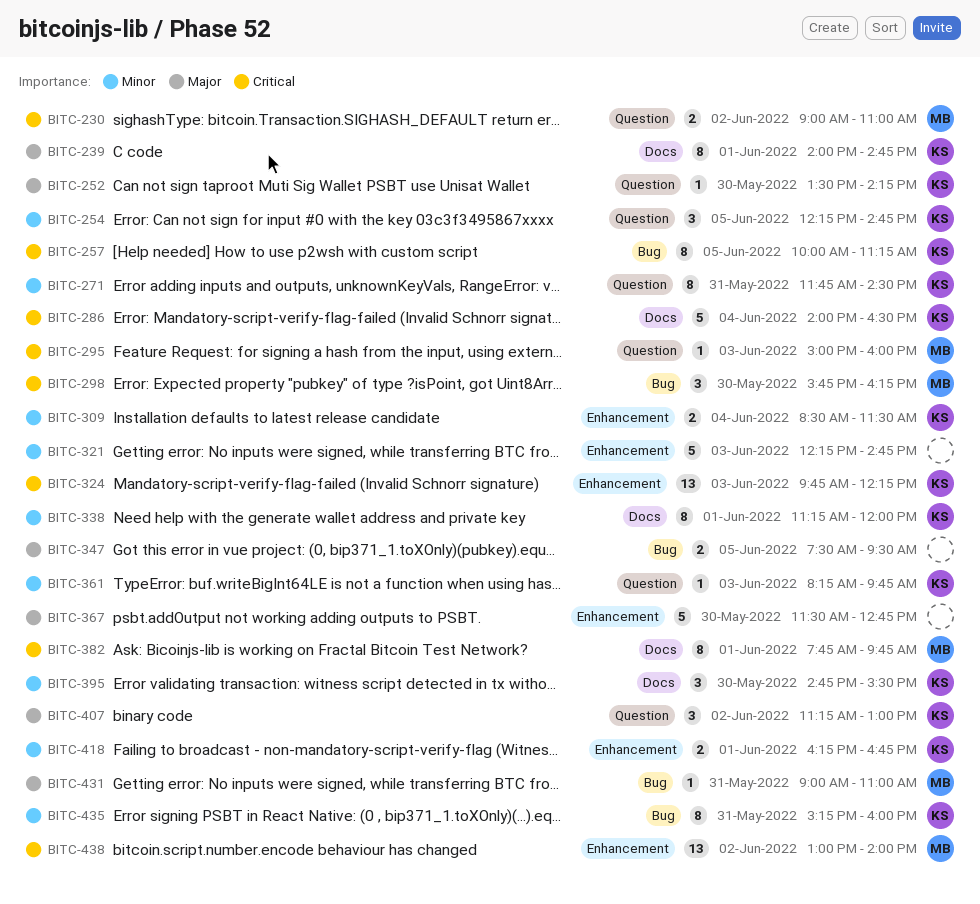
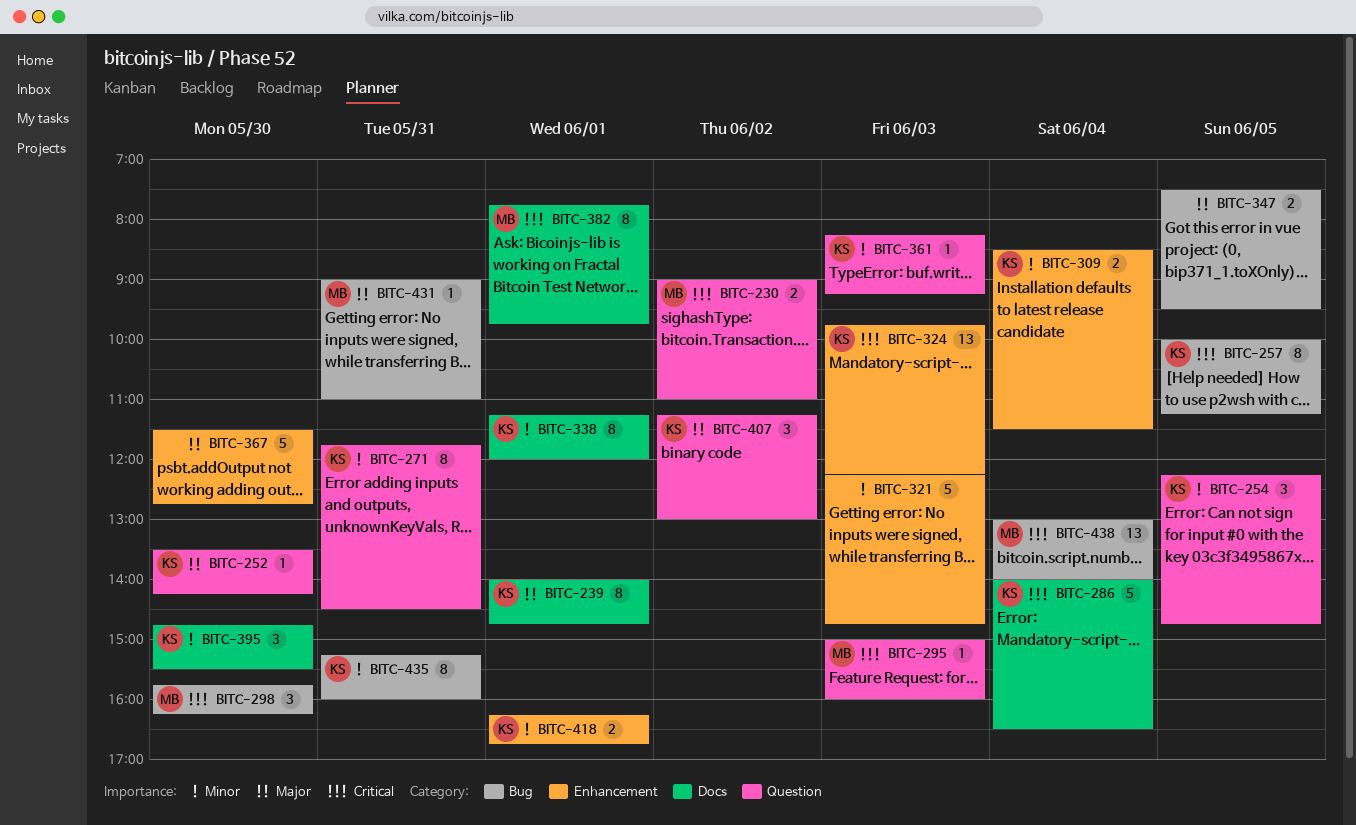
BITC-361, ends: 09:45 -> 09:15
BITC-438, label: Enhancement -> Bug
BITC-438, day: Jun 2 -> Jun 4

